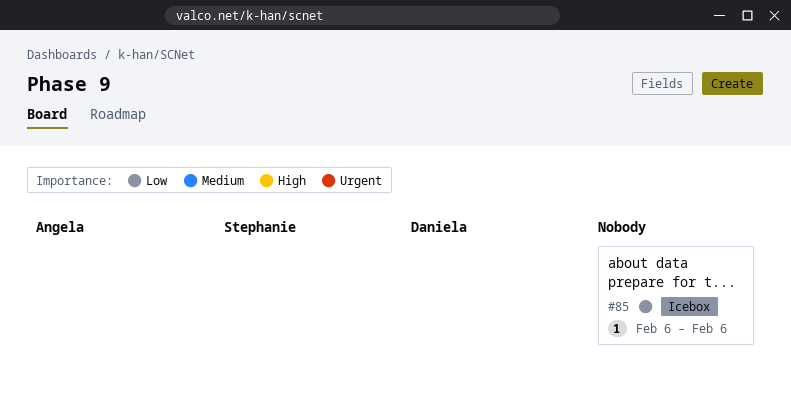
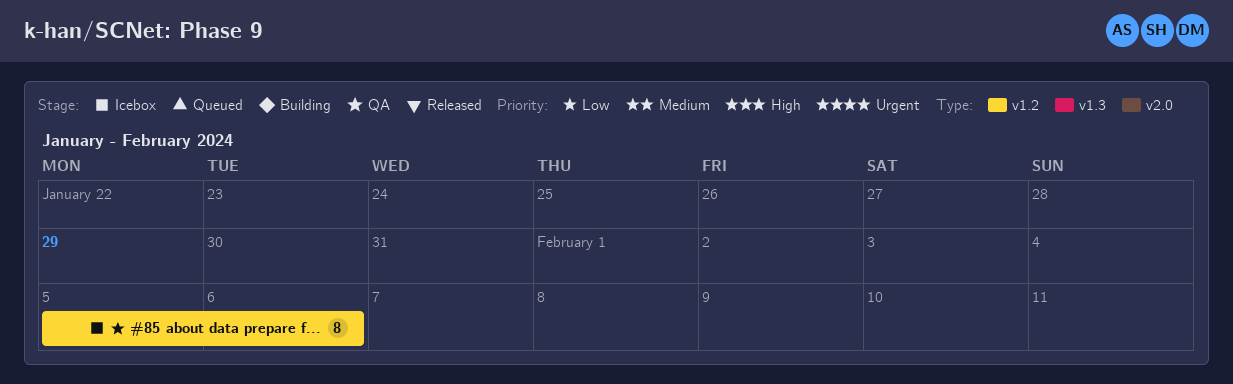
#85, estimate: 1 -> 8
#85, start: Feb 6 -> Feb 5

